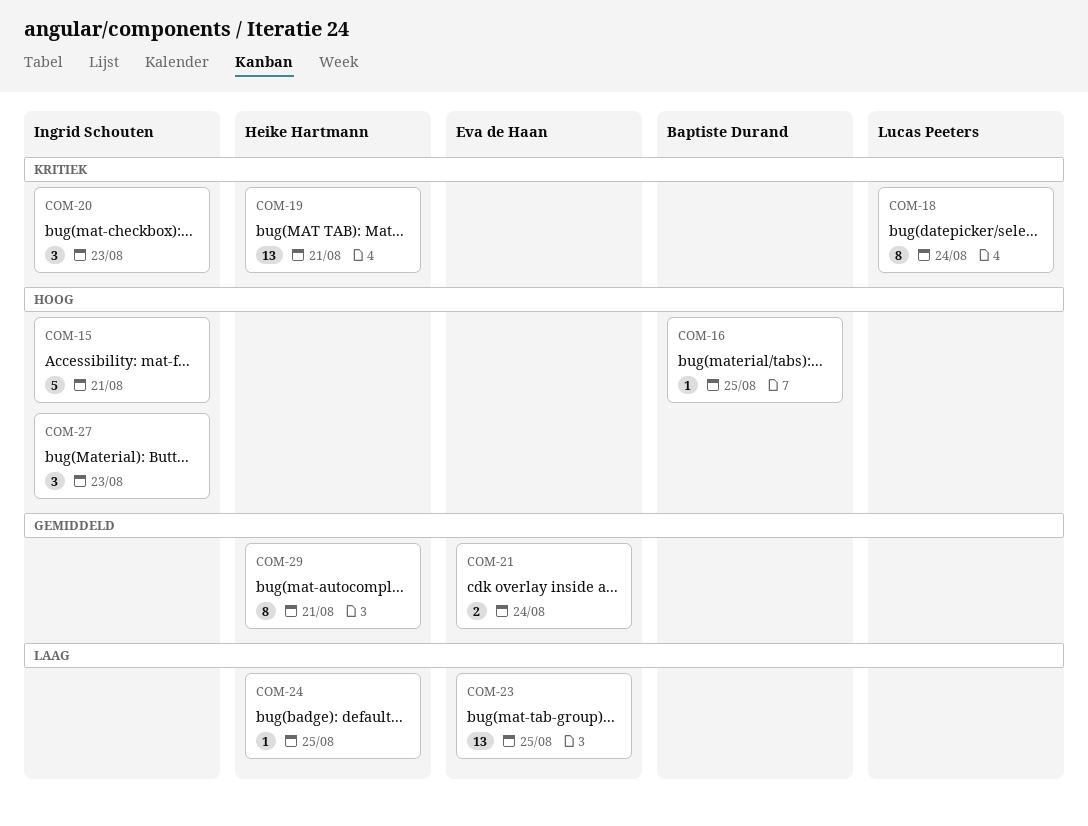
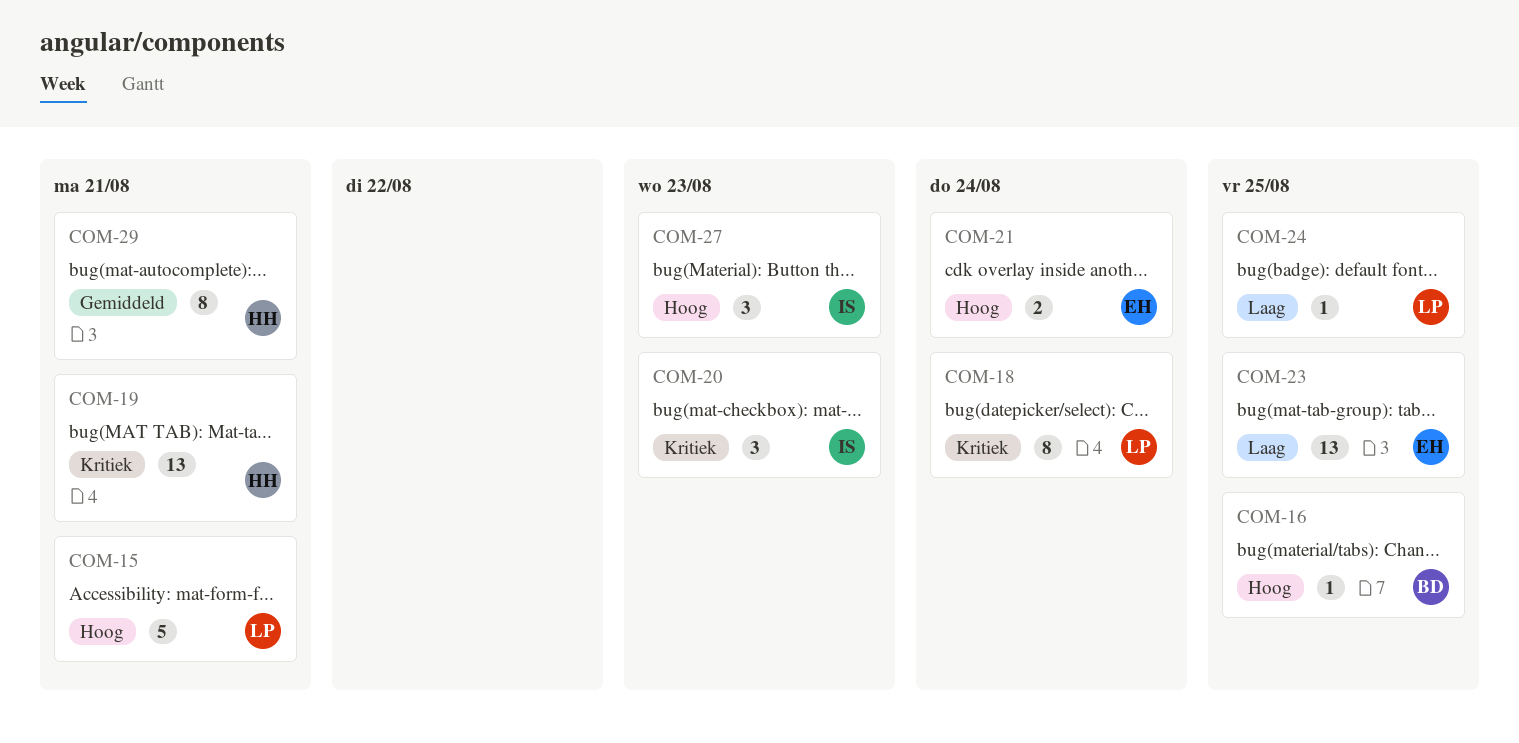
COM-15, owner: Ingrid Schouten -> Lucas Peeters
COM-21, priority: Gemiddeld -> Hoog
COM-24, owner: Heike Hartmann -> Lucas Peeters

